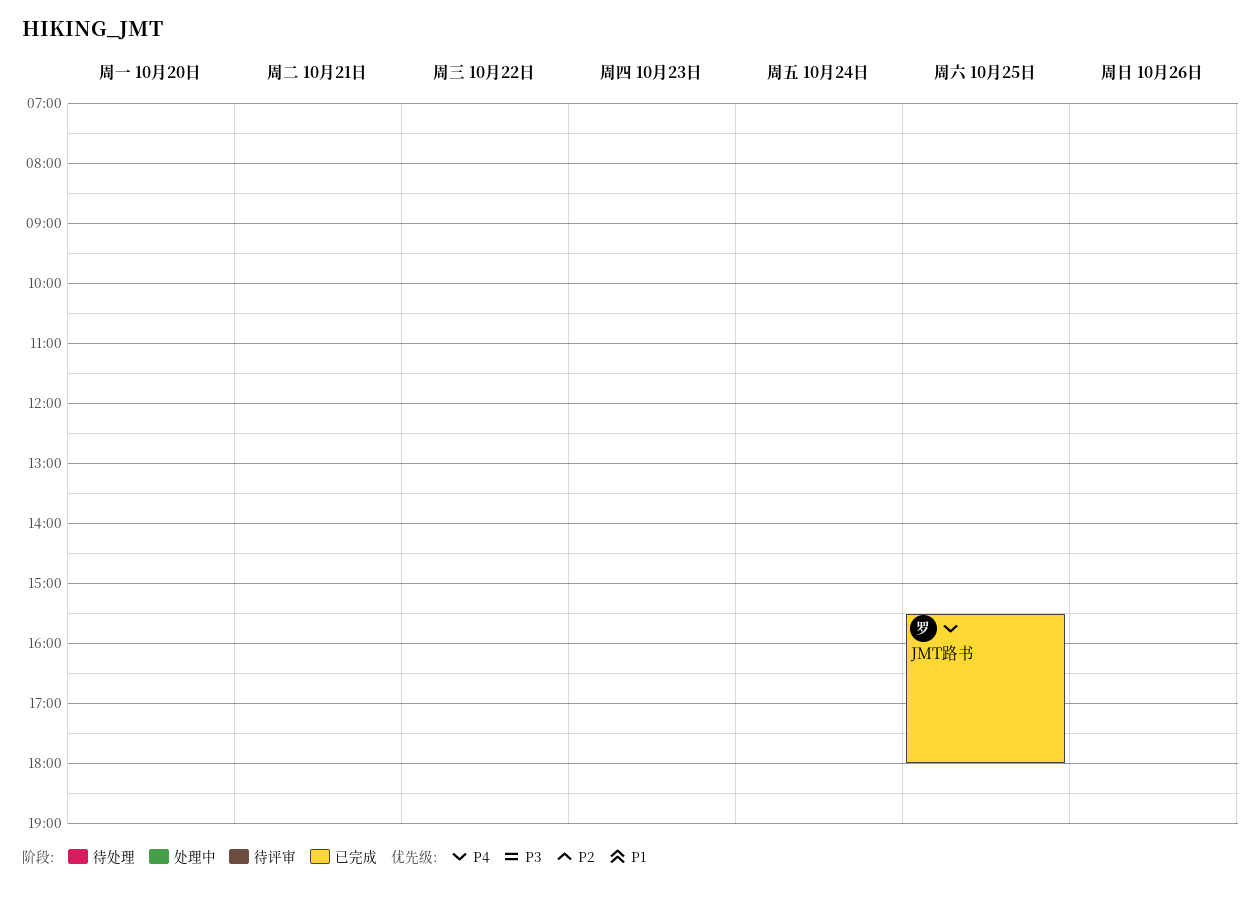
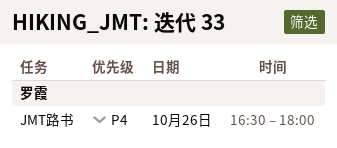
JMT路书, day: Oct 25 -> Oct 26
JMT路书, begins: 15:30 -> 16:30

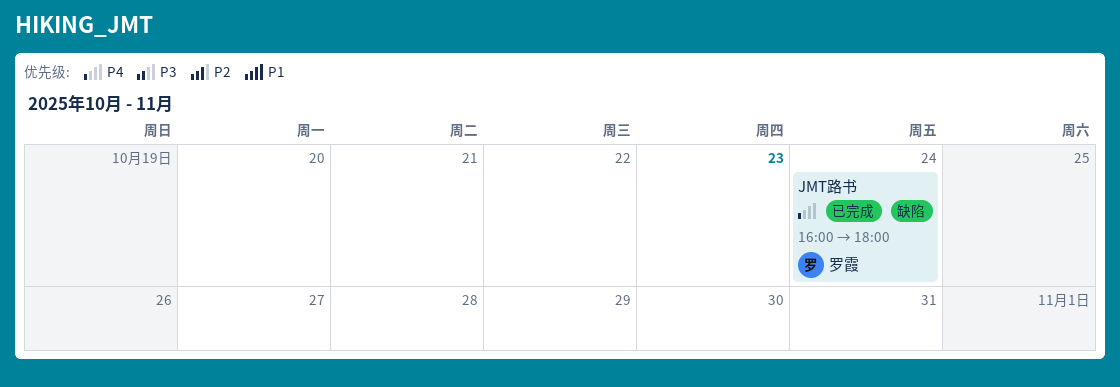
JMT路书, day: Oct 26 -> Oct 24
JMT路书, begins: 16:30 -> 16:00

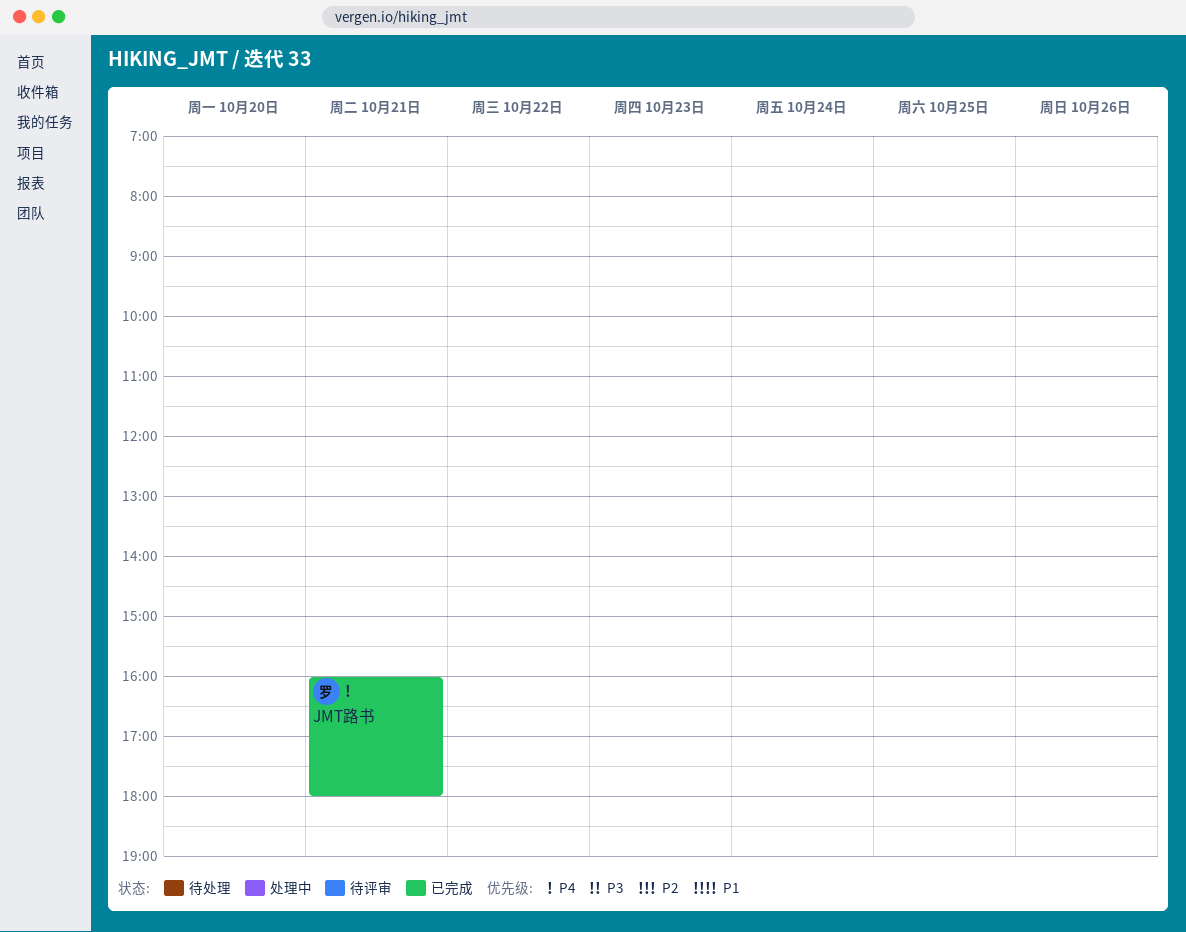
JMT路书, day: Oct 24 -> Oct 21

